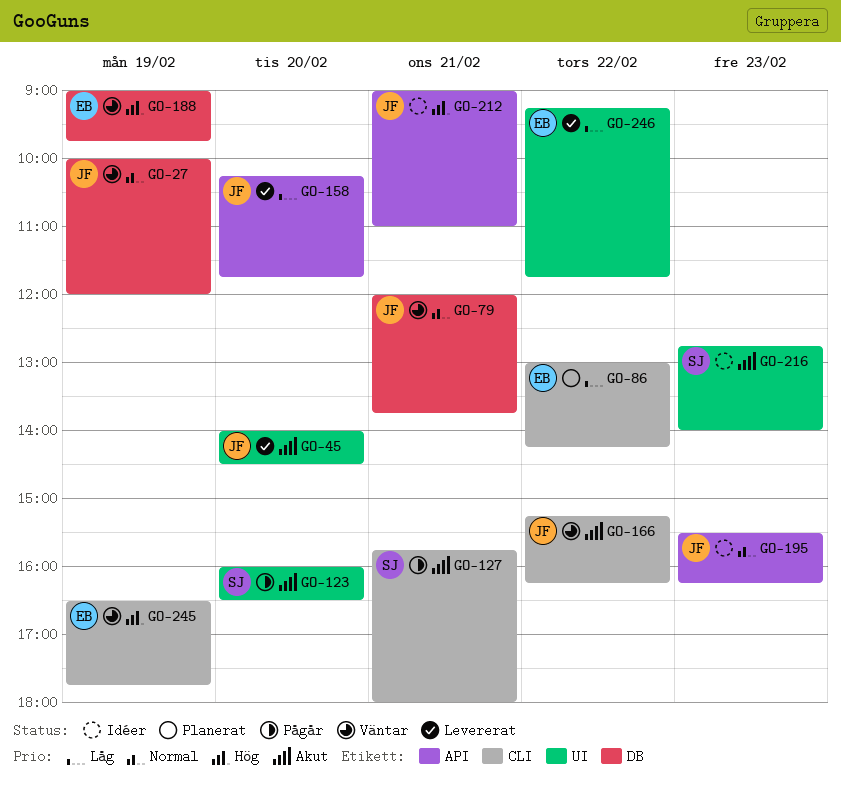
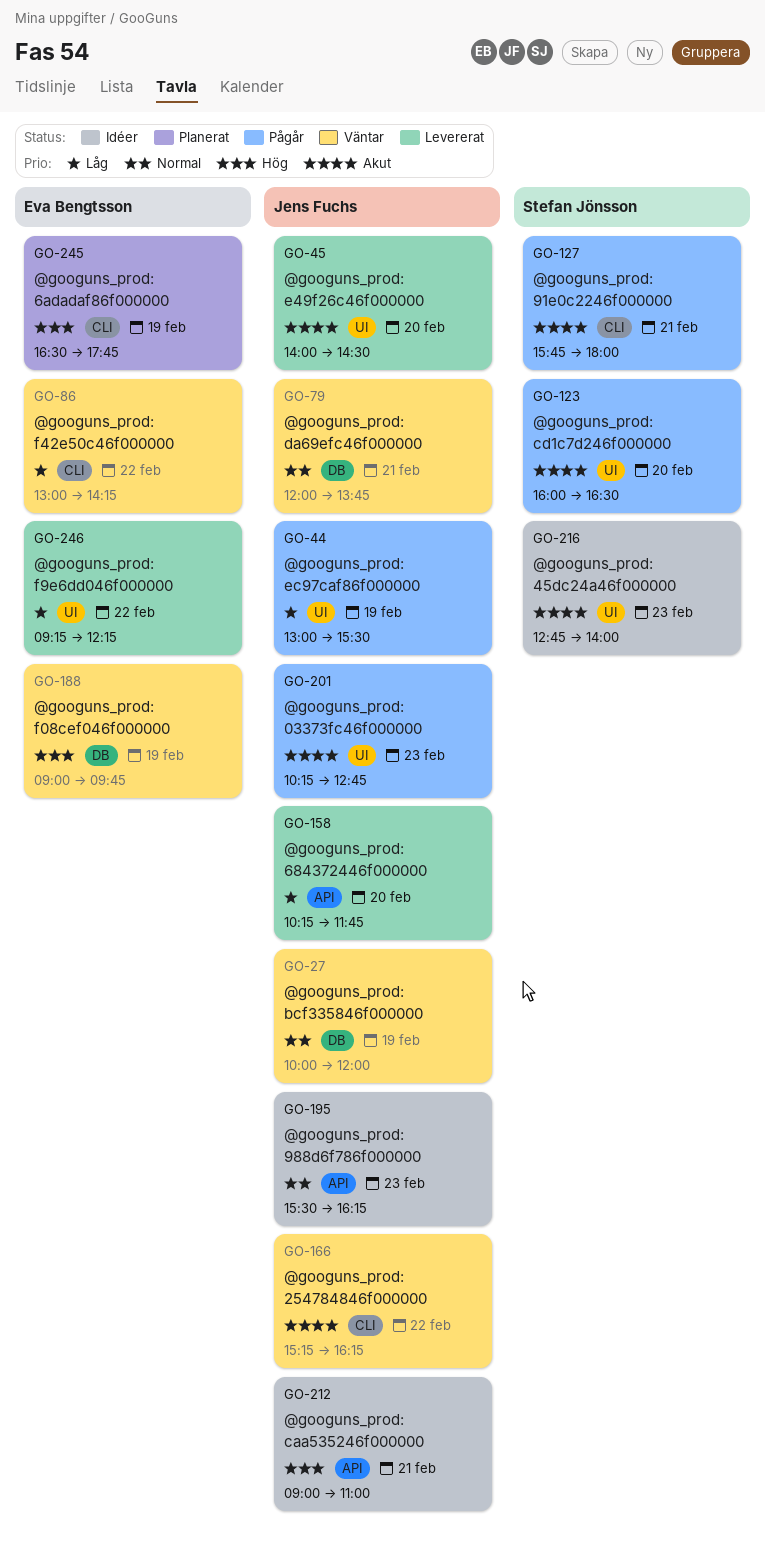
GO-44: none -> present
GO-86, status: Planerat -> Väntar
GO-201: none -> present
GO-245, status: Väntar -> Planerat
GO-246, ends: 11:45 -> 12:15

